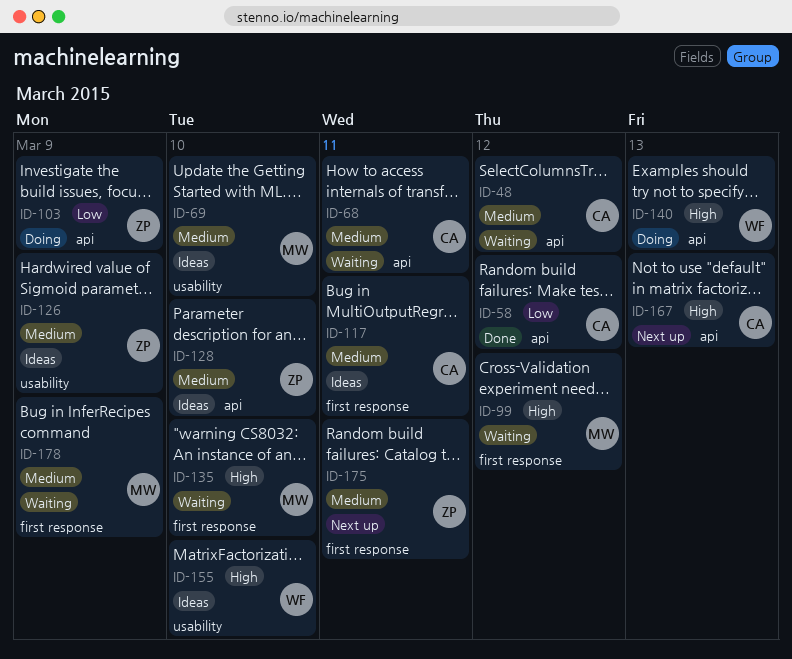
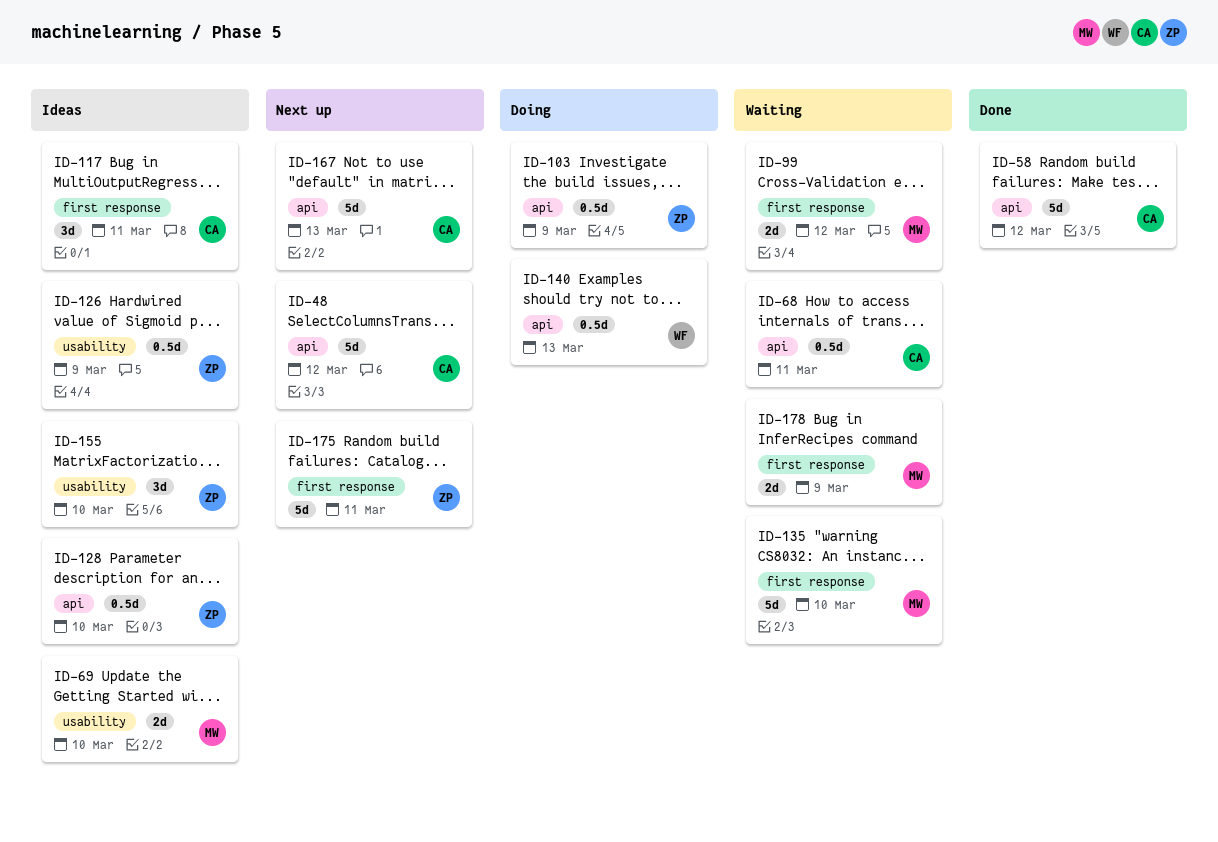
ID-48, status: Waiting -> Next up
ID-155, owner: WF -> ZP

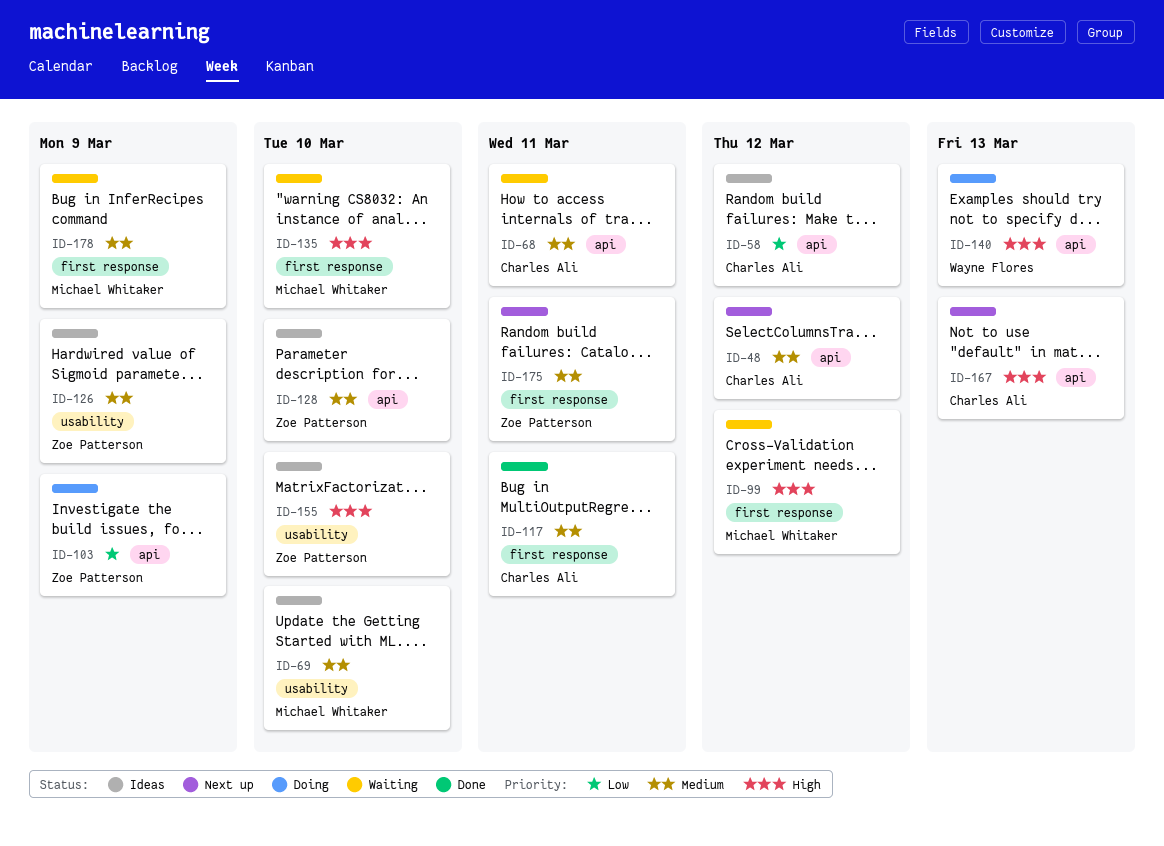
ID-58, status: Done -> Ideas
ID-117, status: Ideas -> Done

